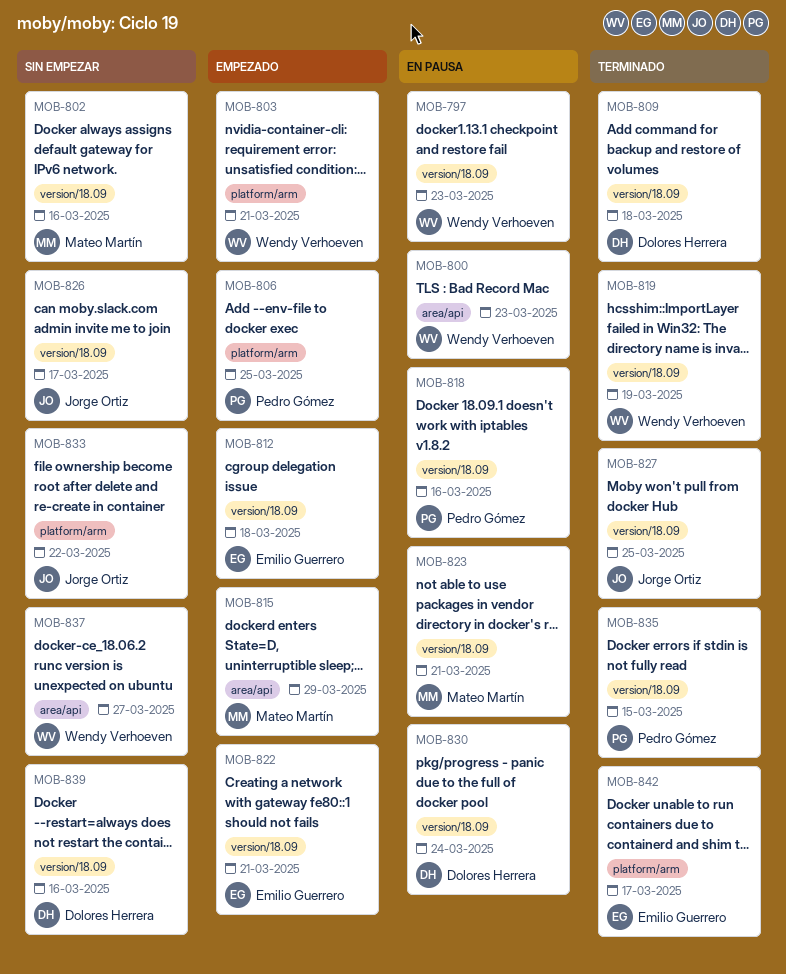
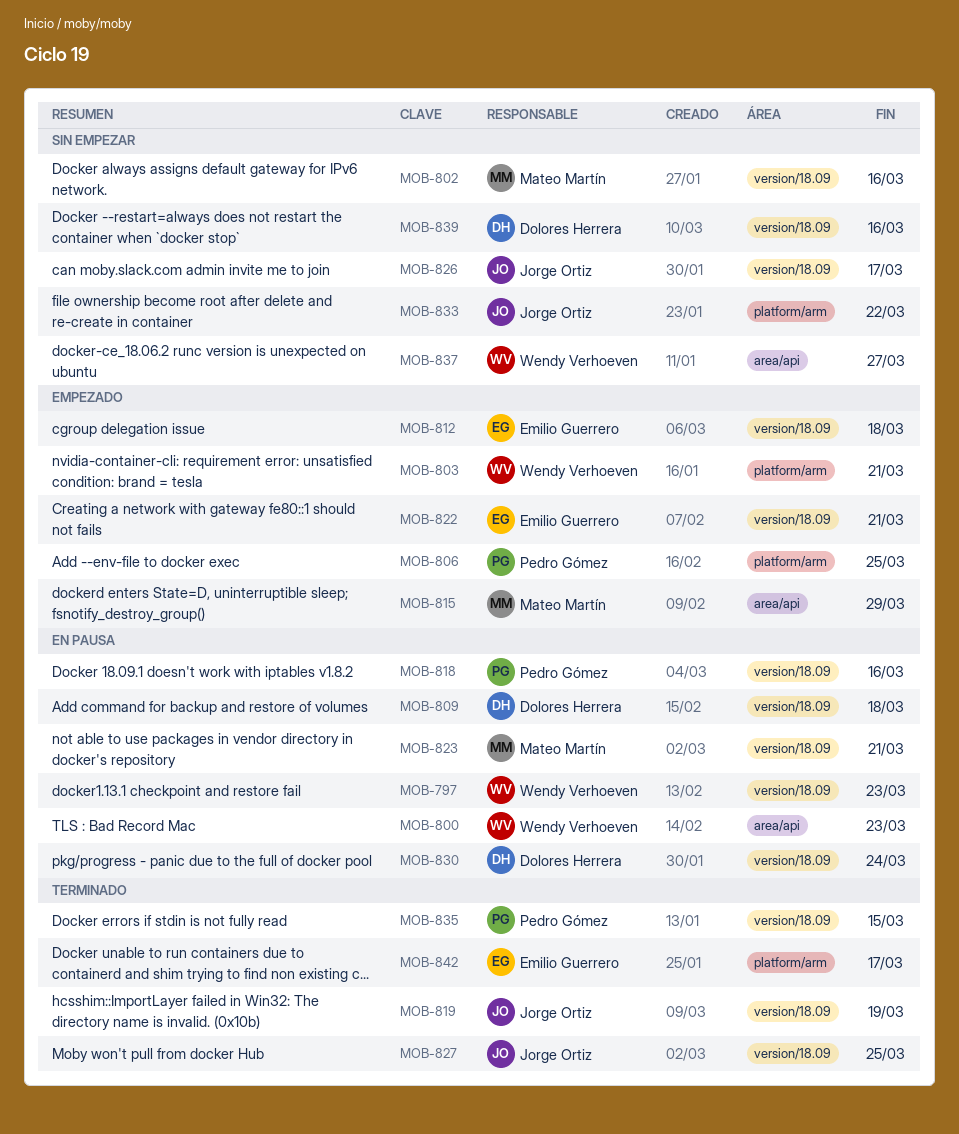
MOB-809, status: Terminado -> En pausa
MOB-819, owner: Wendy Verhoeven -> Jorge Ortiz

